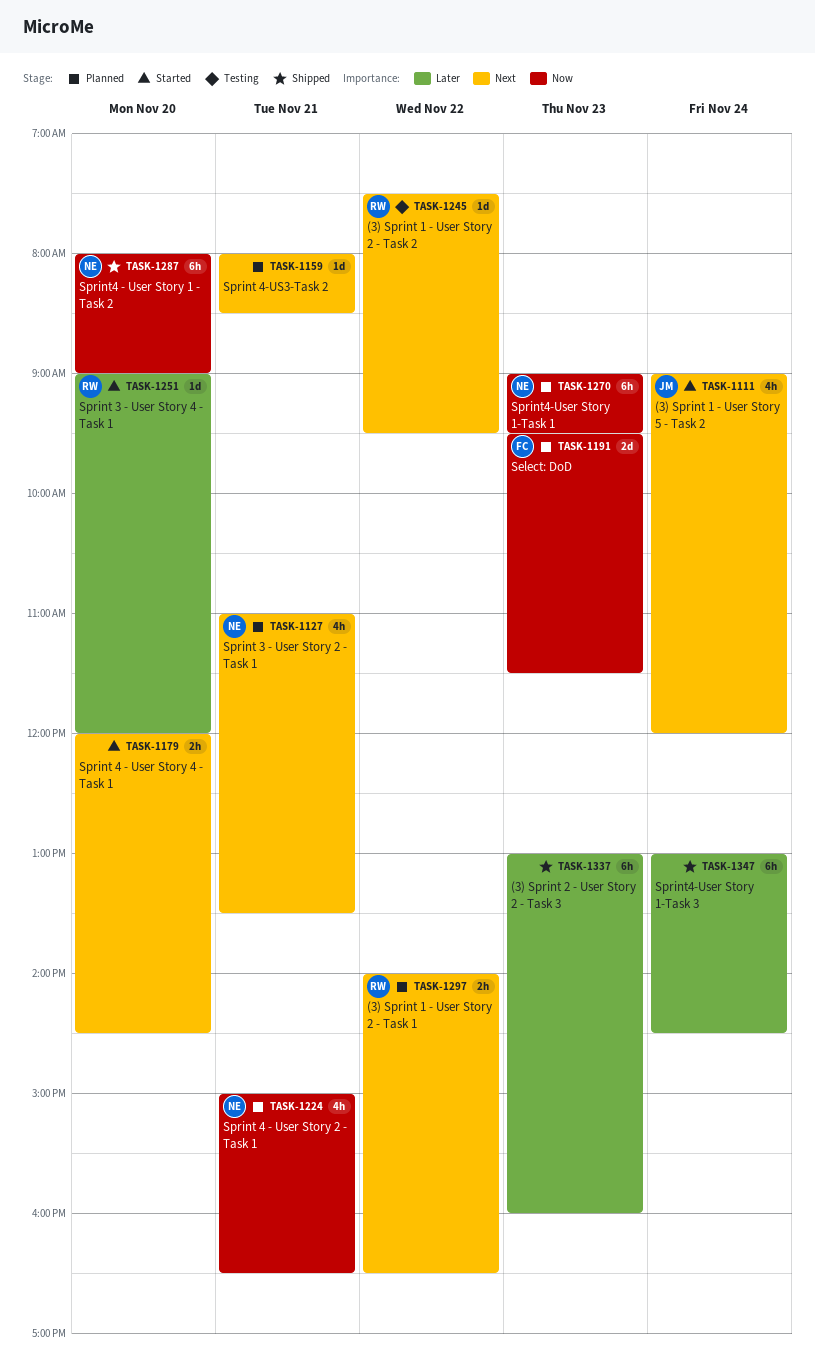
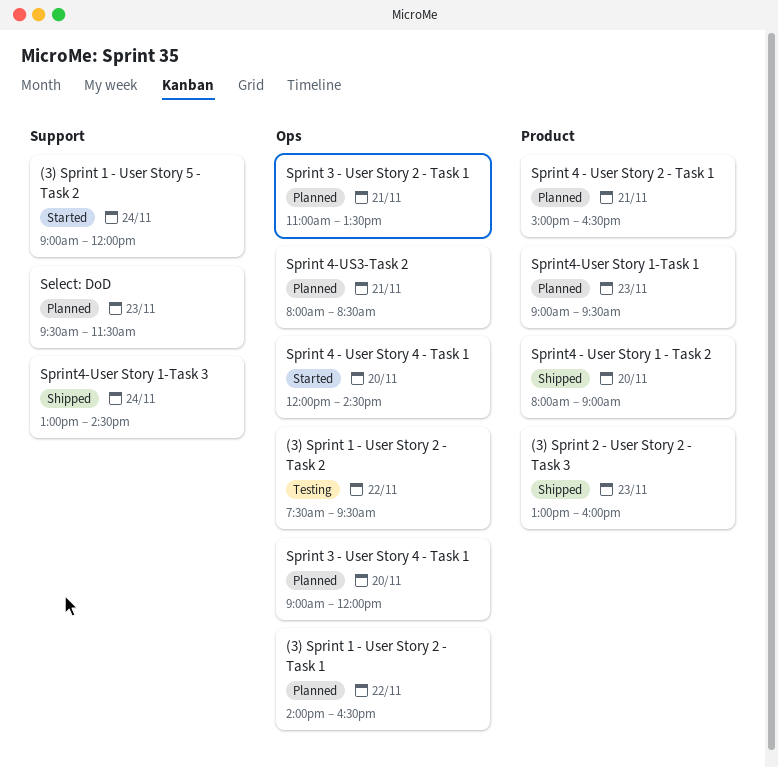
Sprint 3 - User Story 4 - Task 1, status: Started -> Planned

